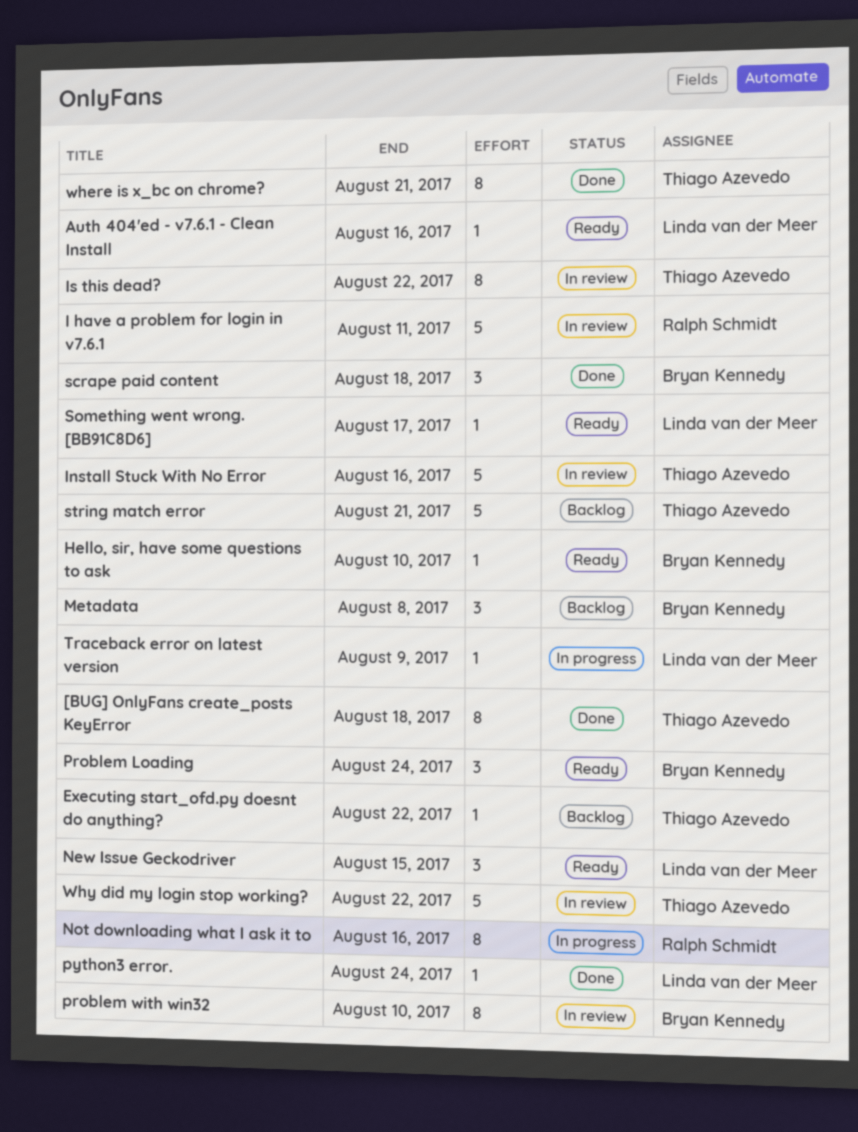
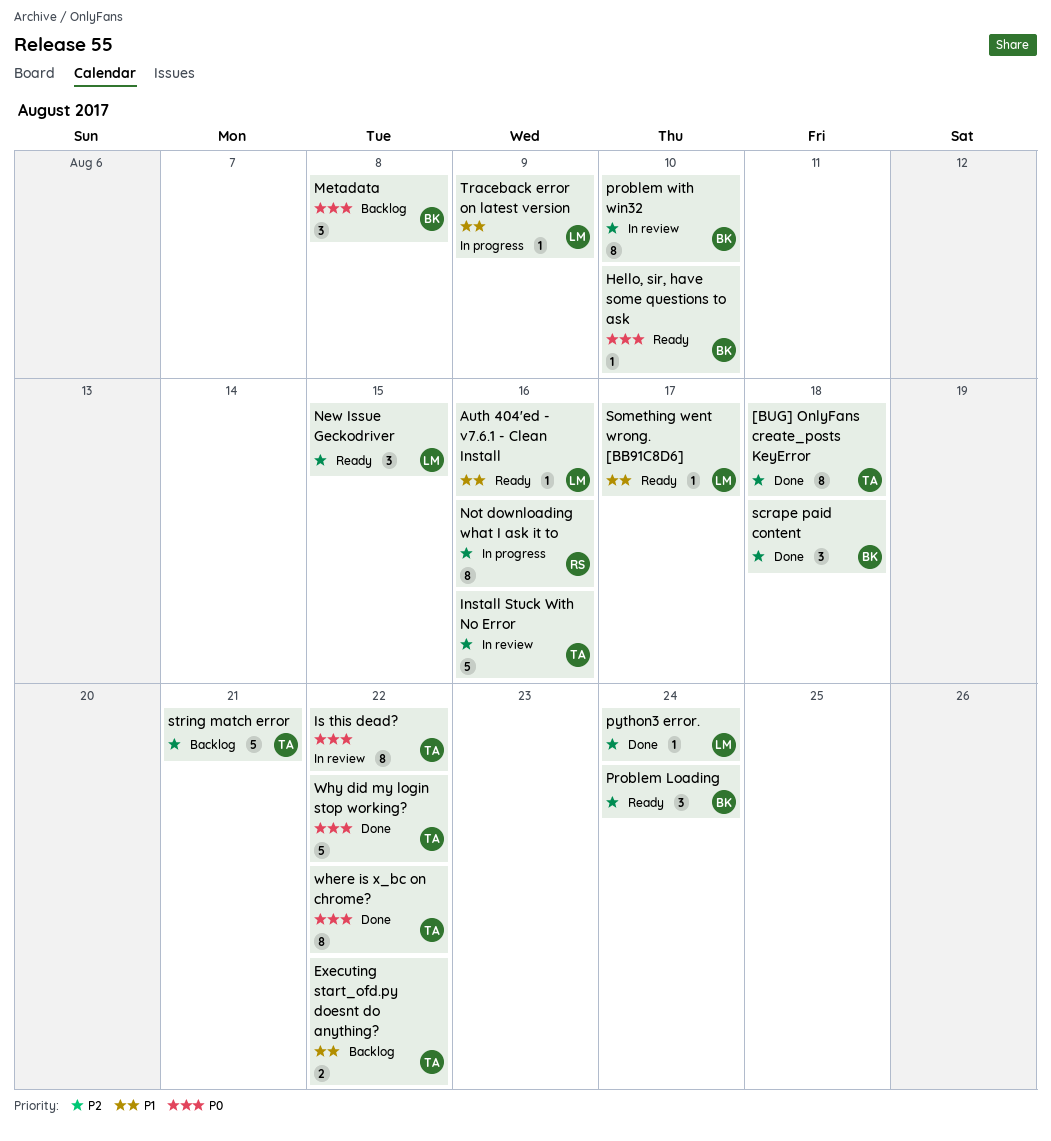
Executing start_ofd.py doesnt do anything?, estimate: 1 -> 2
I have a problem for login in v7.6.1: present -> none
where is x_bc on chrome?, due: Aug 21 -> Aug 22
Why did my login stop working?, status: In review -> Done

